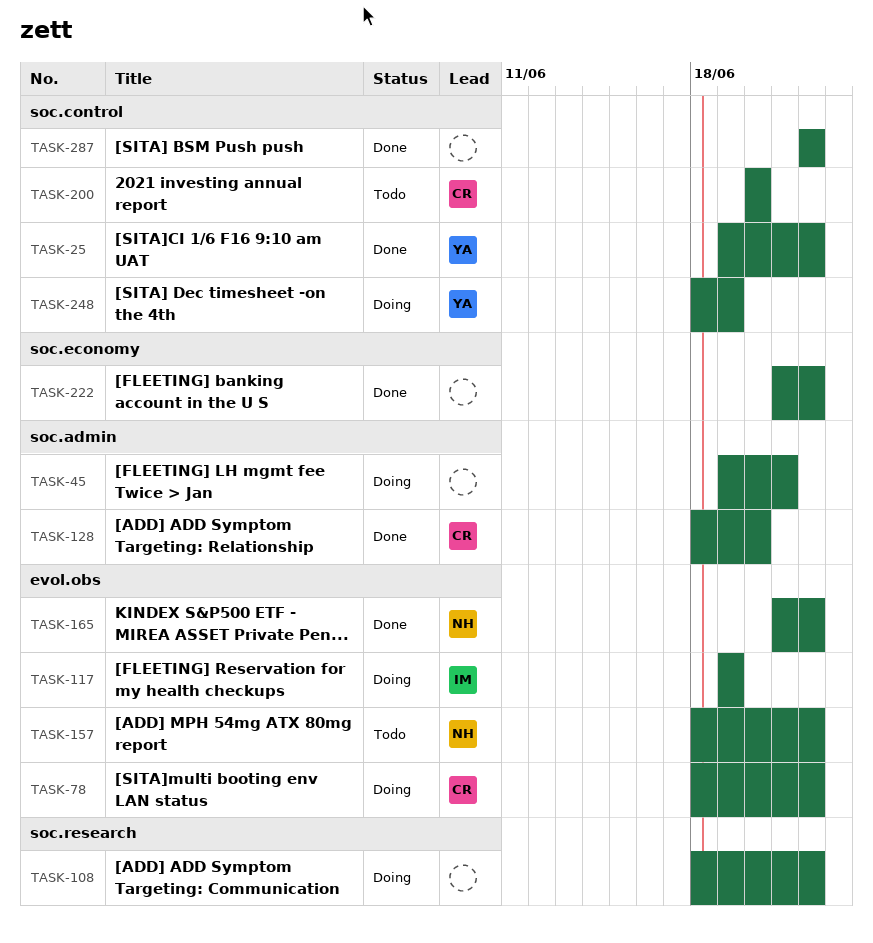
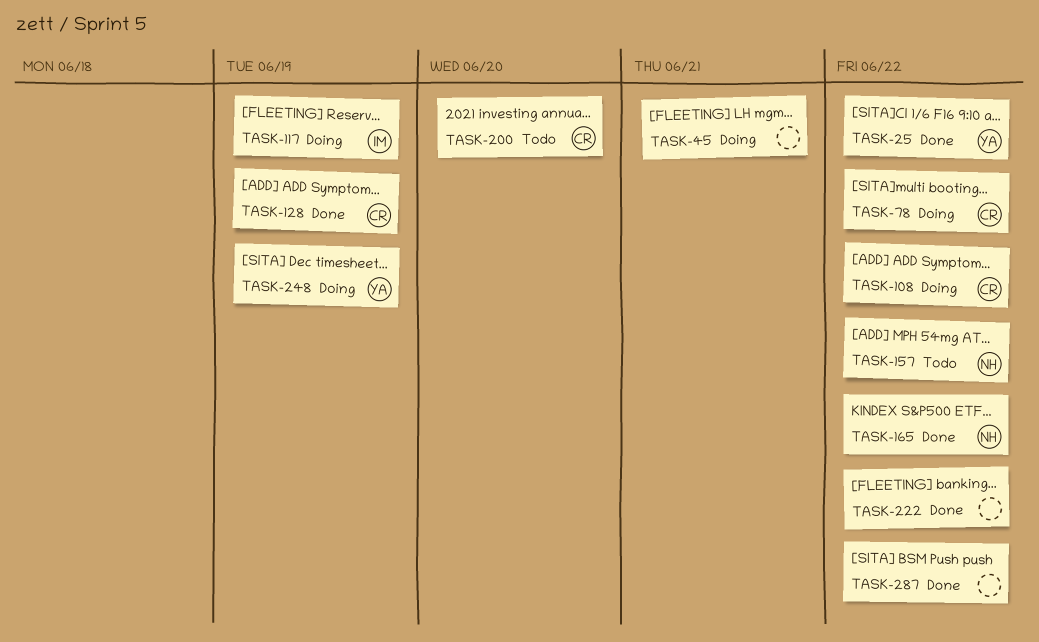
TASK-108, owner: none -> CR
TASK-128, due: Jun 20 -> Jun 19

